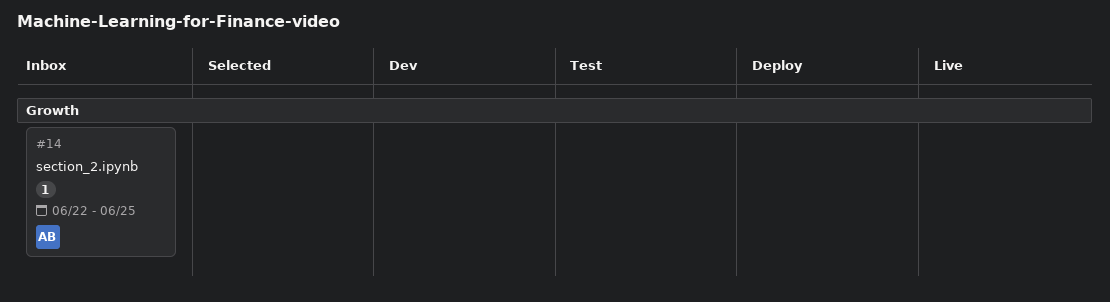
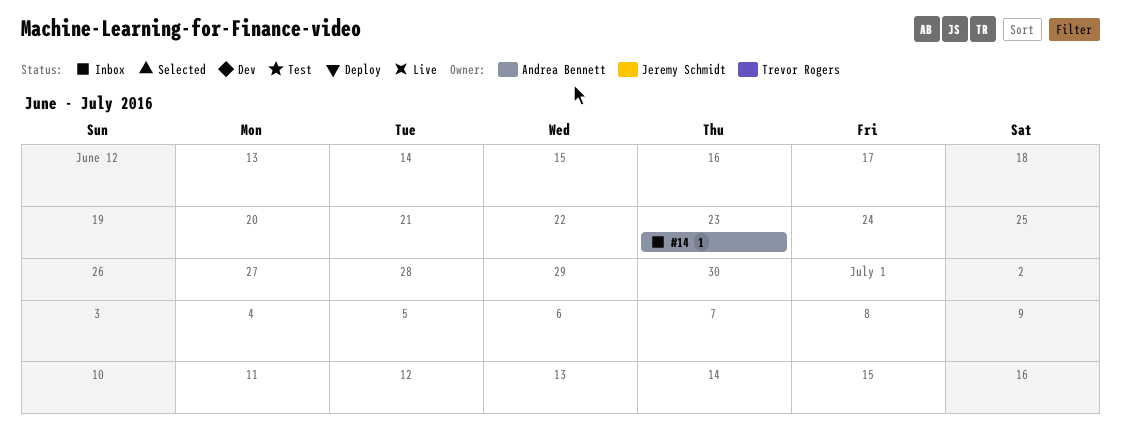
#14, start: Jun 22 -> Jun 23
#14, due: Jun 25 -> Jun 23

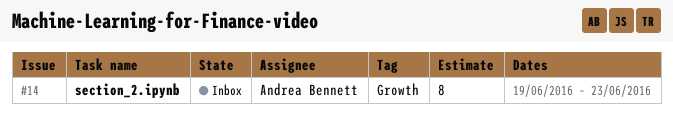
#14, estimate: 1 -> 8
#14, start: Jun 23 -> Jun 19

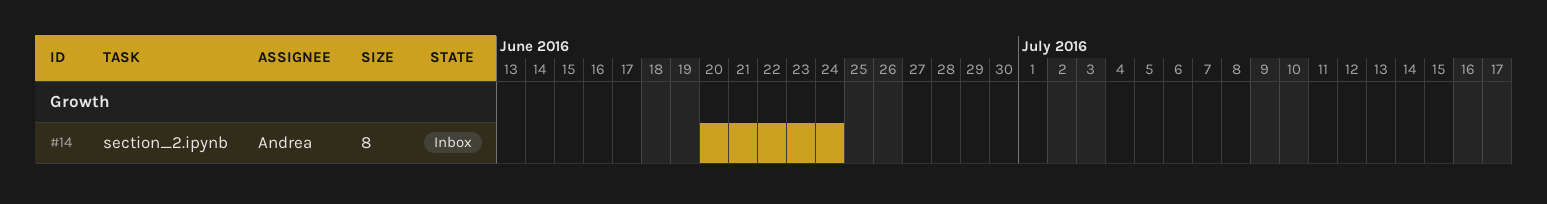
#14, start: Jun 19 -> Jun 20
#14, due: Jun 23 -> Jun 24

